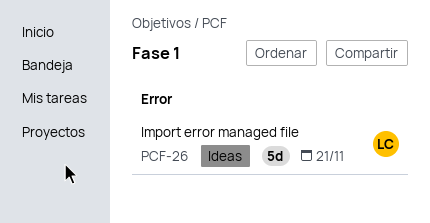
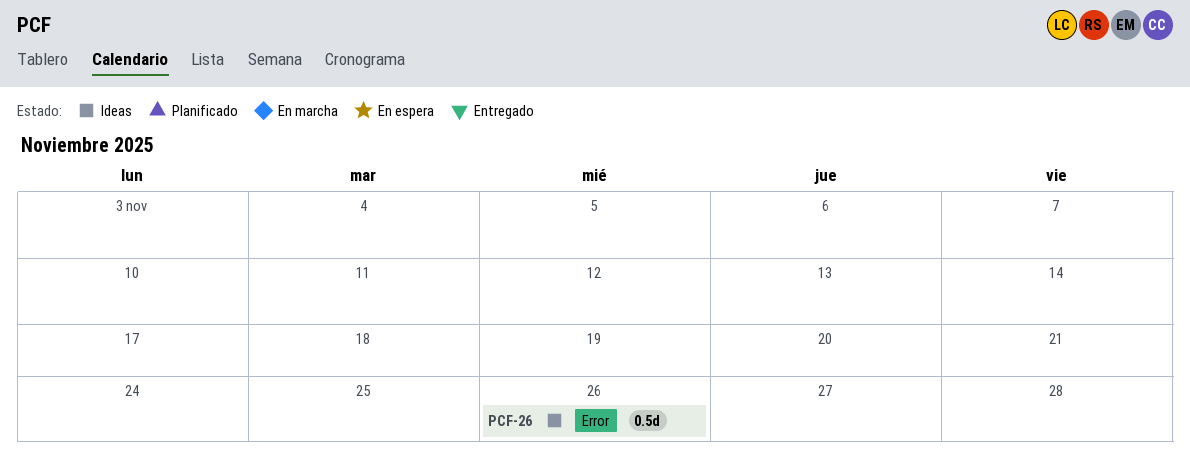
PCF-26, estimate: 5d -> 0.5d
PCF-26, due: Nov 21 -> Nov 26

